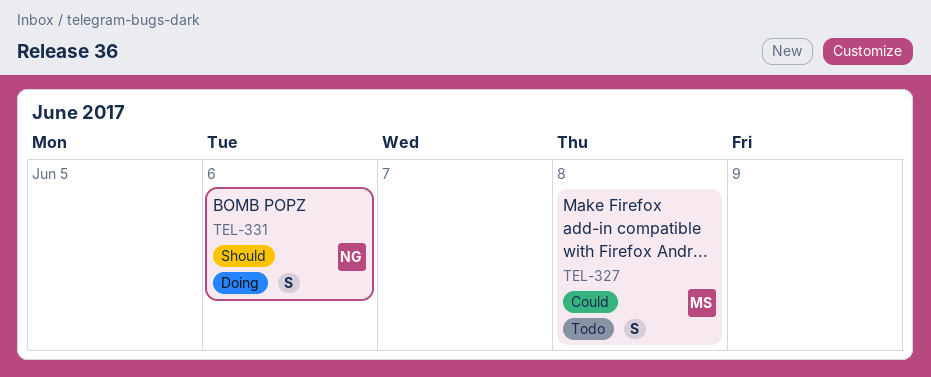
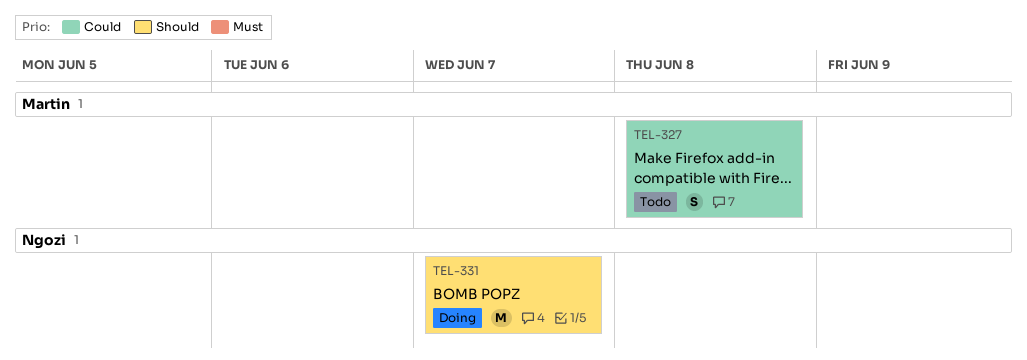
TEL-331, estimate: S -> M
TEL-331, due: Jun 6 -> Jun 7

